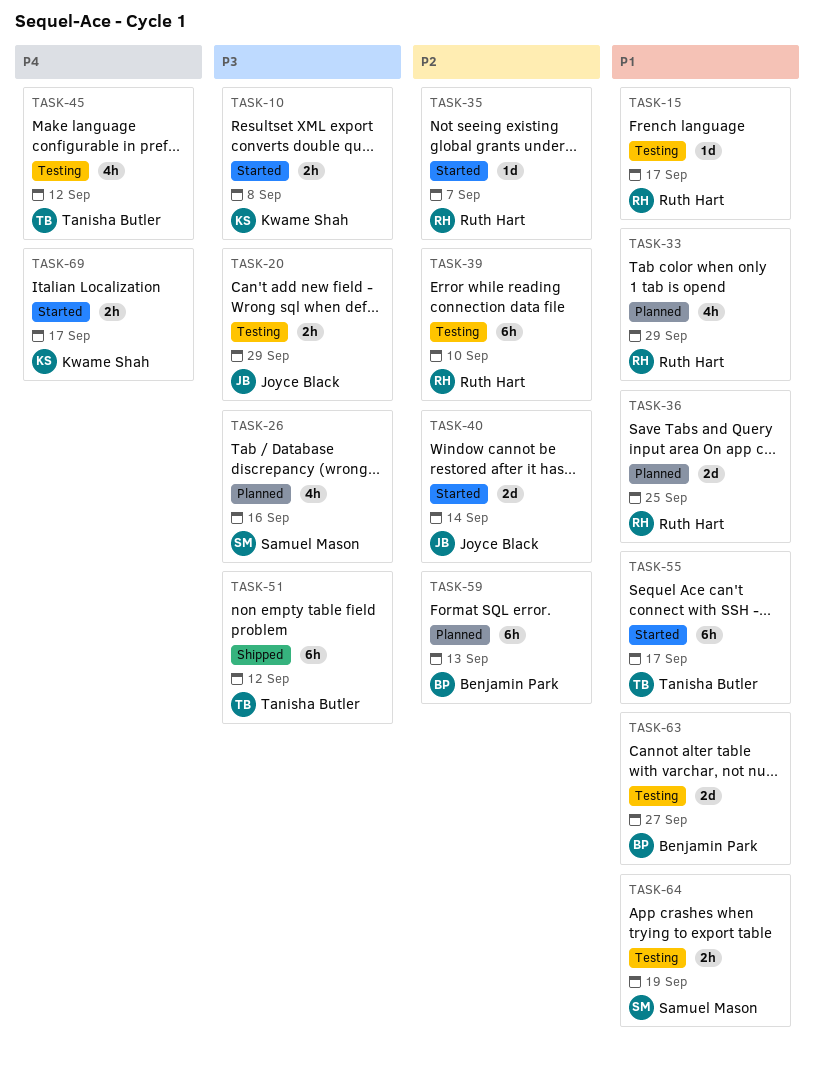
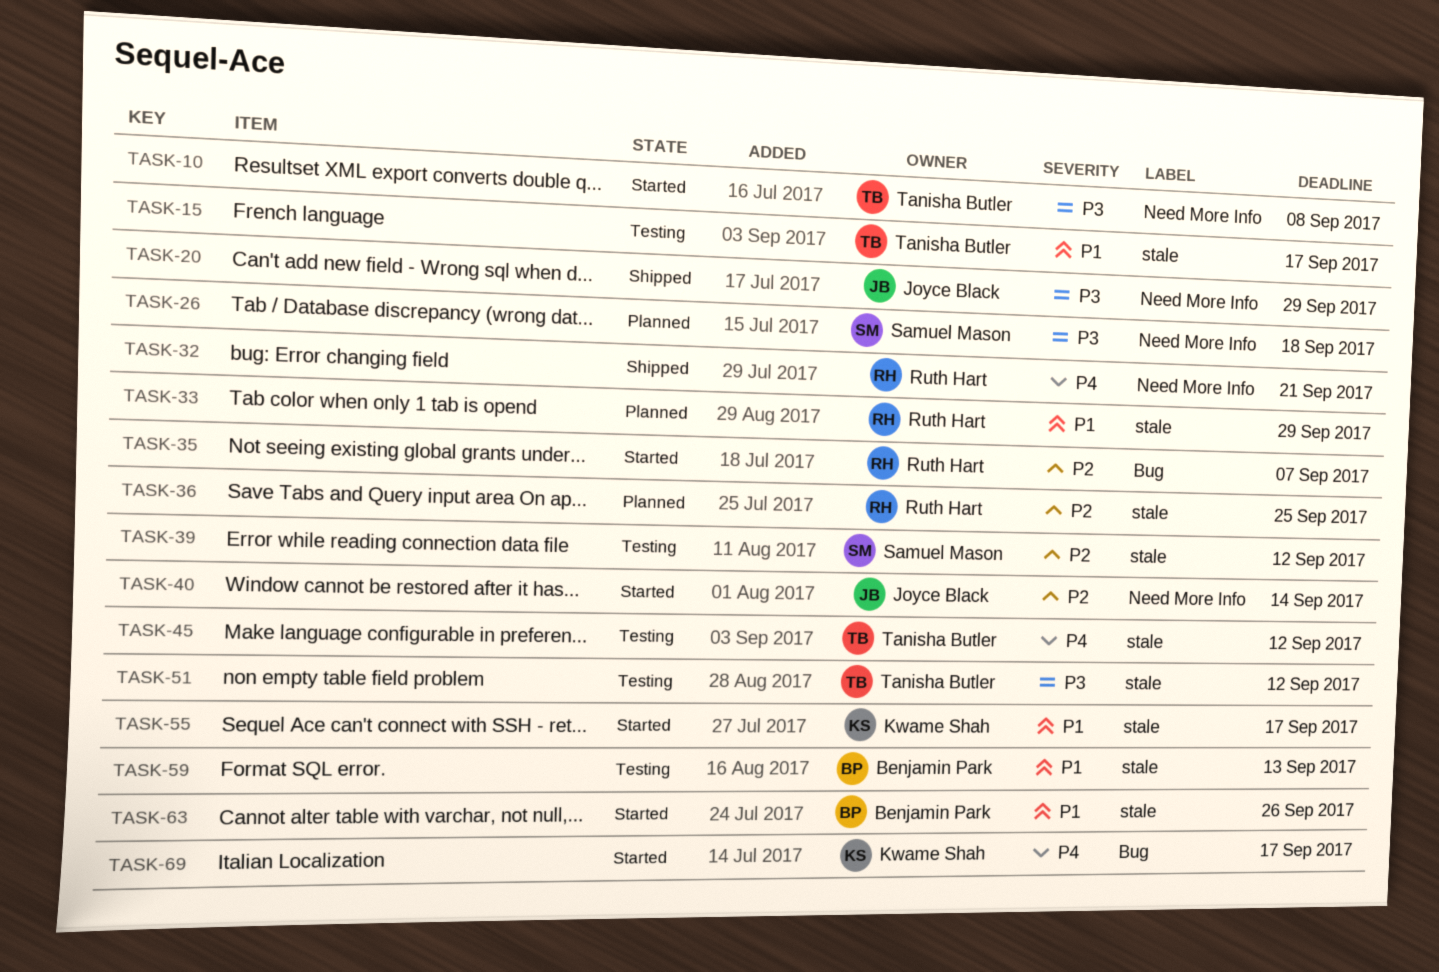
TASK-10, owner: Kwame Shah -> Tanisha Butler
TASK-15, owner: Ruth Hart -> Tanisha Butler
TASK-20, status: Testing -> Shipped
TASK-26, due: Sep 16 -> Sep 18
TASK-32: none -> present
TASK-36, priority: P1 -> P2
TASK-39, owner: Ruth Hart -> Samuel Mason
TASK-39, due: Sep 10 -> Sep 12
TASK-51, status: Shipped -> Testing
TASK-55, owner: Tanisha Butler -> Kwame Shah
TASK-59, status: Planned -> Testing
TASK-59, priority: P2 -> P1
TASK-63, status: Testing -> Started
TASK-63, due: Sep 27 -> Sep 26
TASK-64: present -> none

